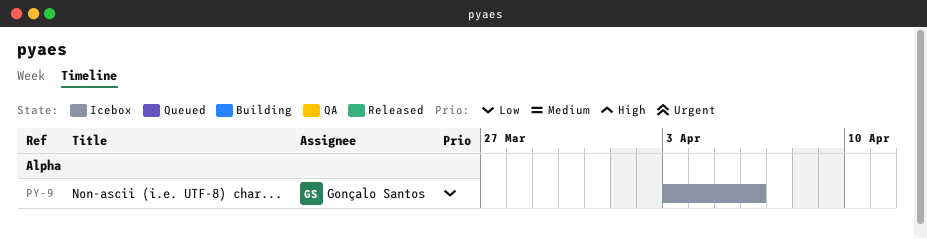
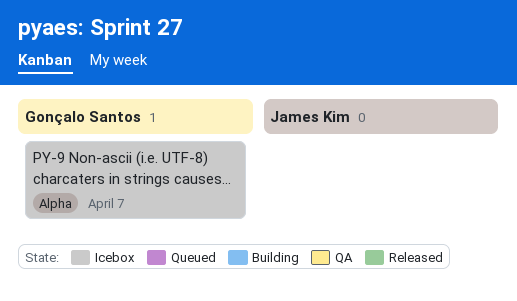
PY-9, due: Apr 6 -> Apr 7

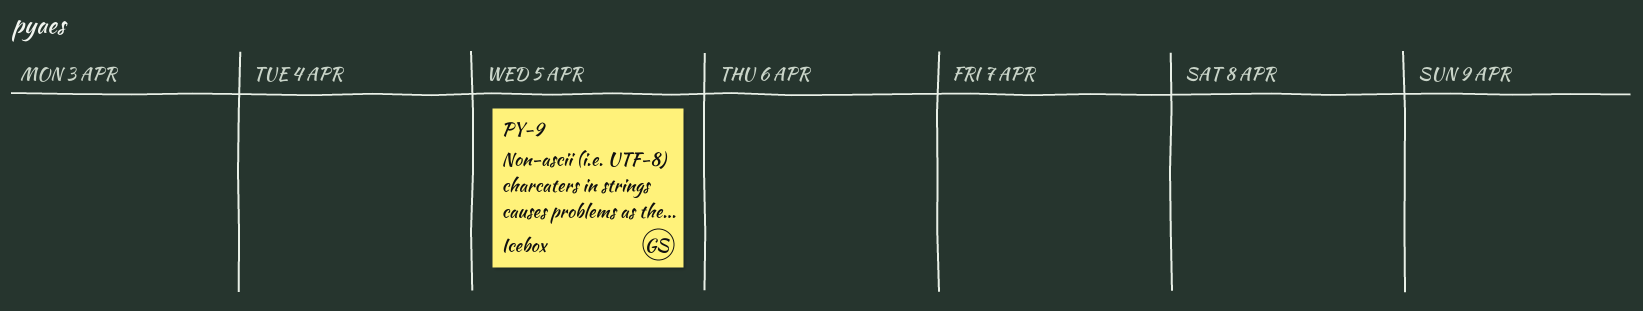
PY-9, due: Apr 7 -> Apr 5

